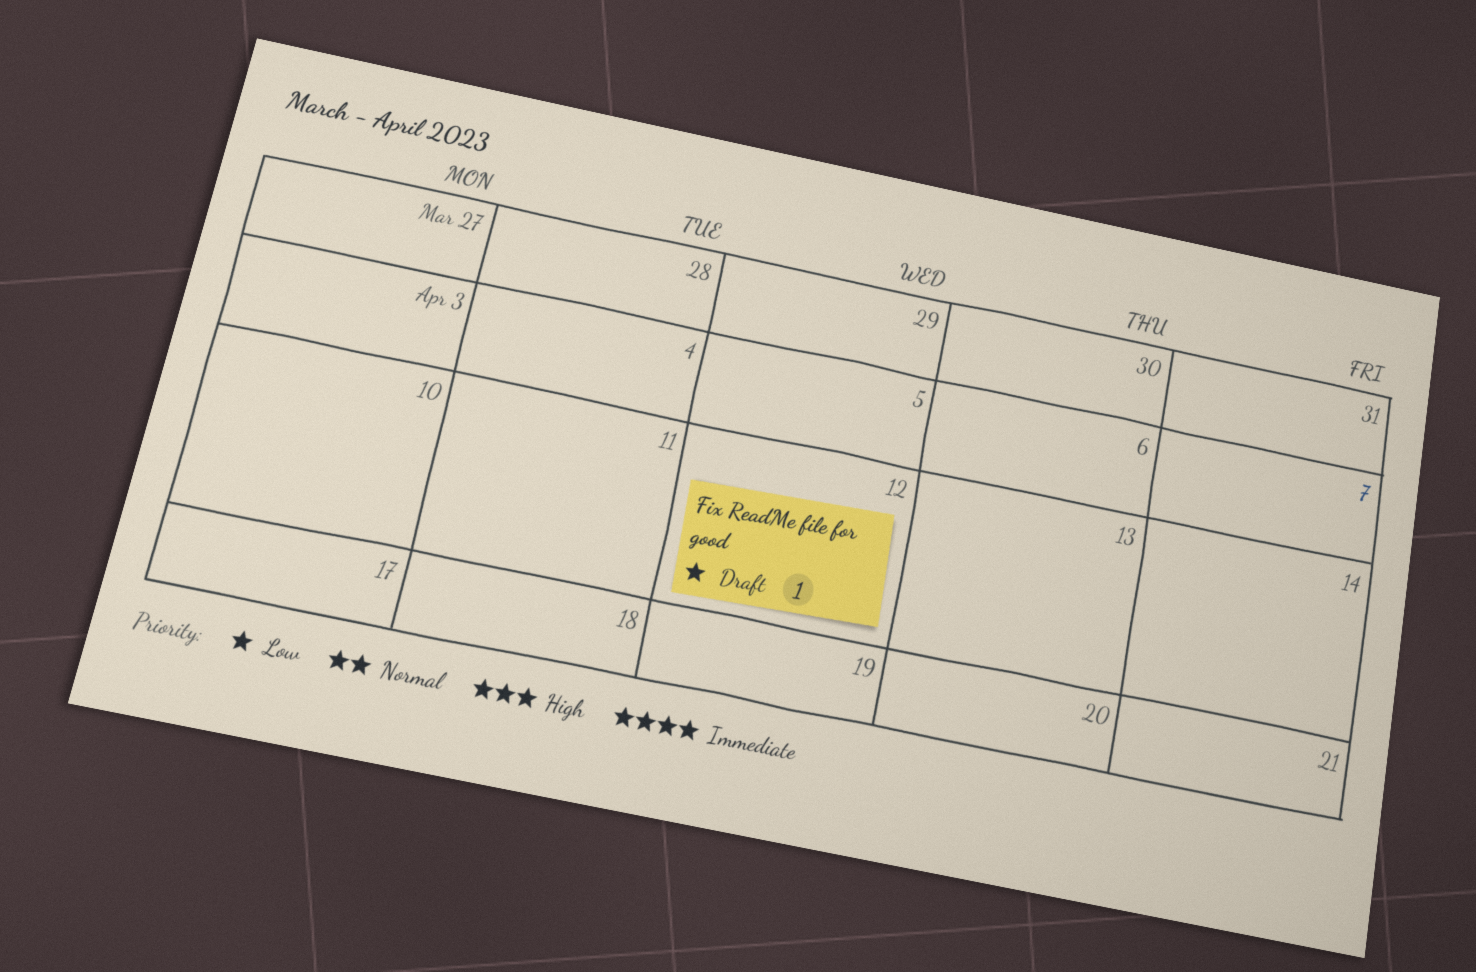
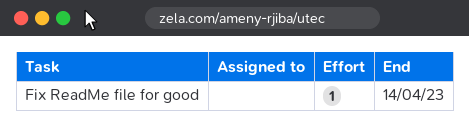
Fix ReadMe file for good, due: Apr 12 -> Apr 14

